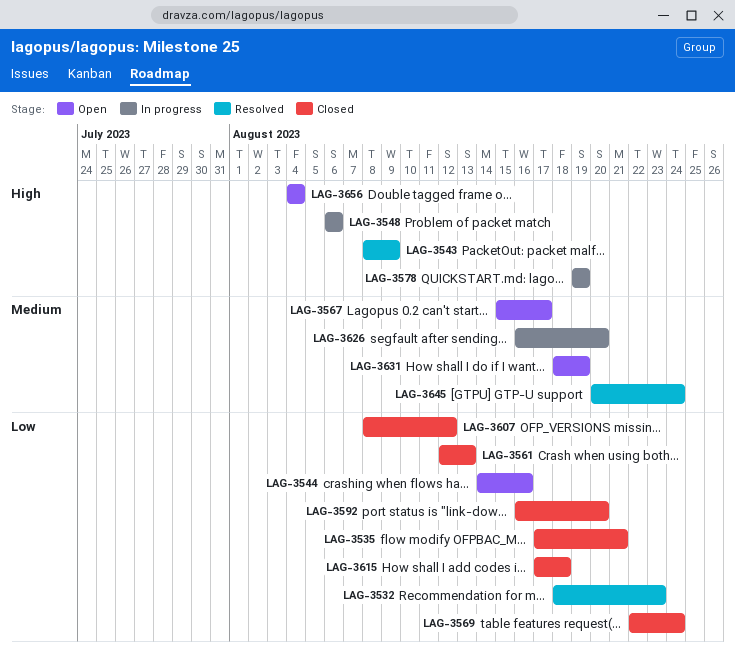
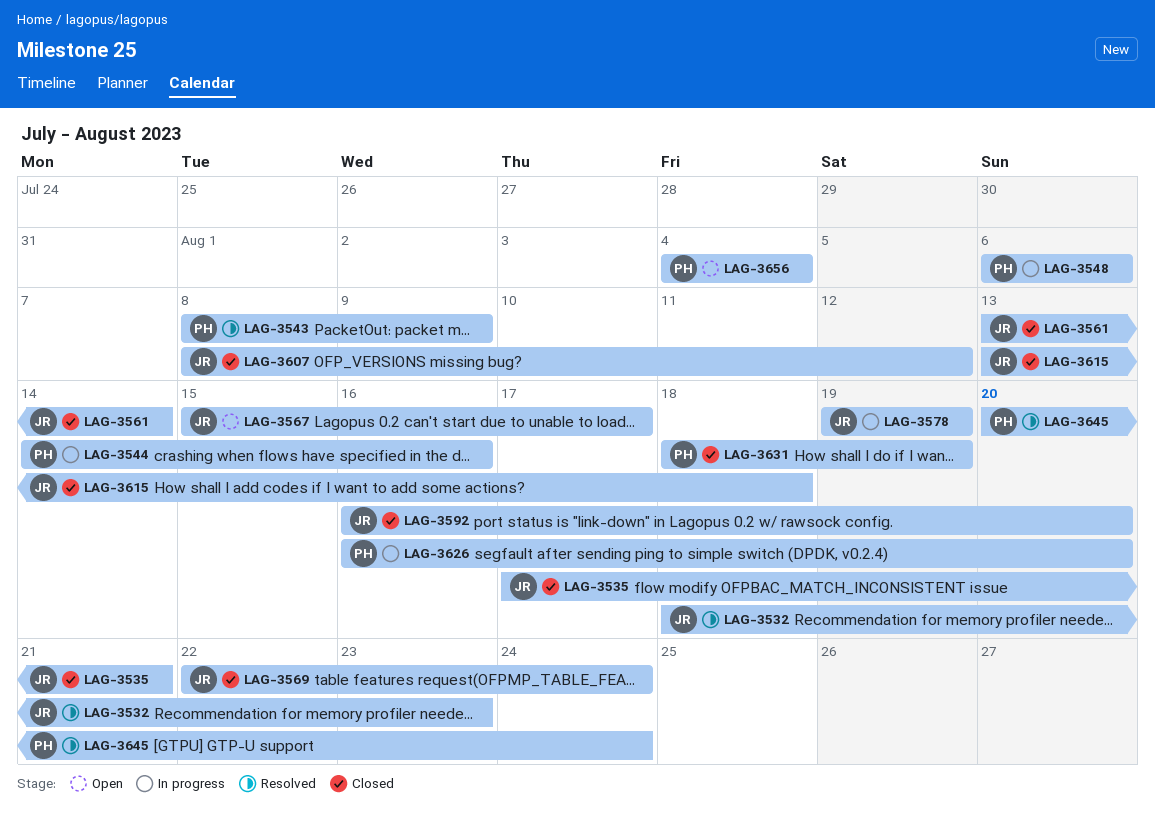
LAG-3544, status: Open -> In progress
LAG-3561, start: Aug 12 -> Aug 13
LAG-3561, due: Aug 13 -> Aug 14
LAG-3615, start: Aug 17 -> Aug 13
LAG-3631, status: Open -> Closed

